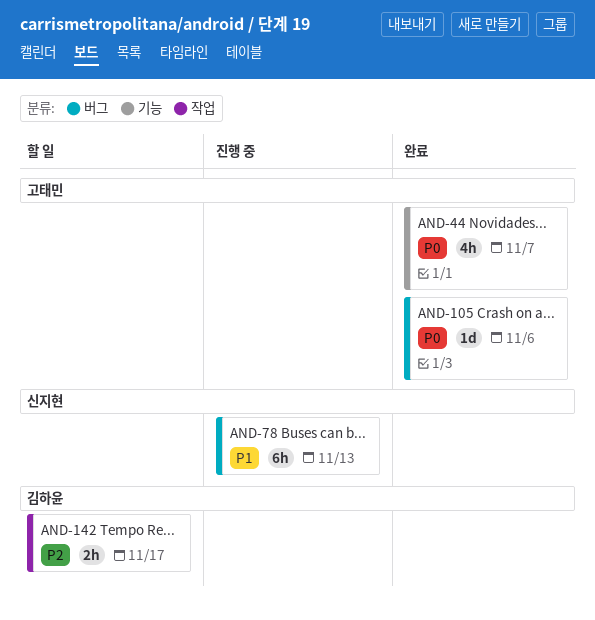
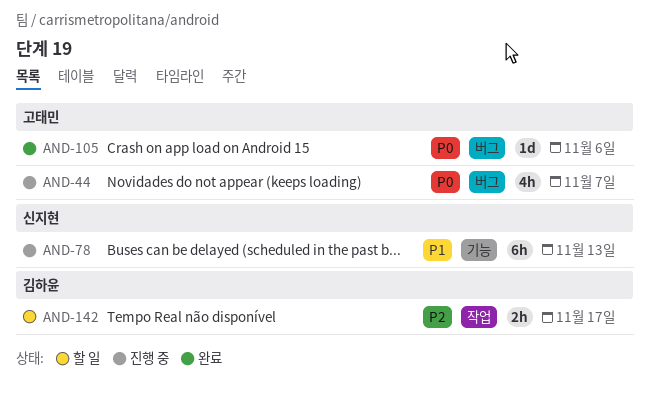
AND-44, status: 완료 -> 진행 중
AND-44, label: 기능 -> 버그
AND-78, label: 버그 -> 기능

